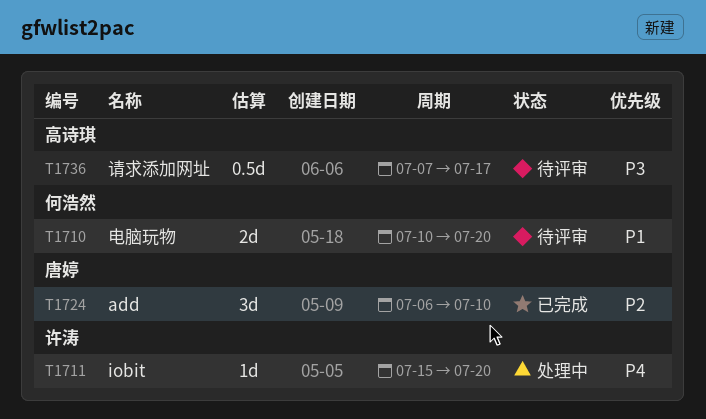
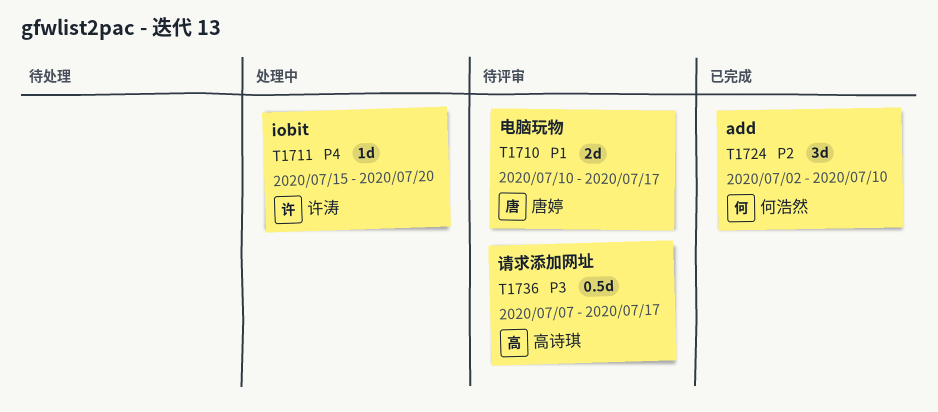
T1710, owner: 何浩然 -> 唐婷
T1710, due: Jul 20 -> Jul 17
T1724, owner: 唐婷 -> 何浩然
T1724, start: Jul 6 -> Jul 2

